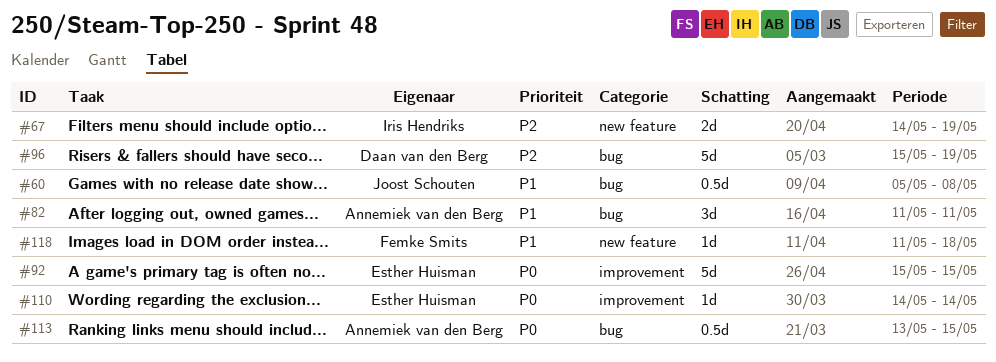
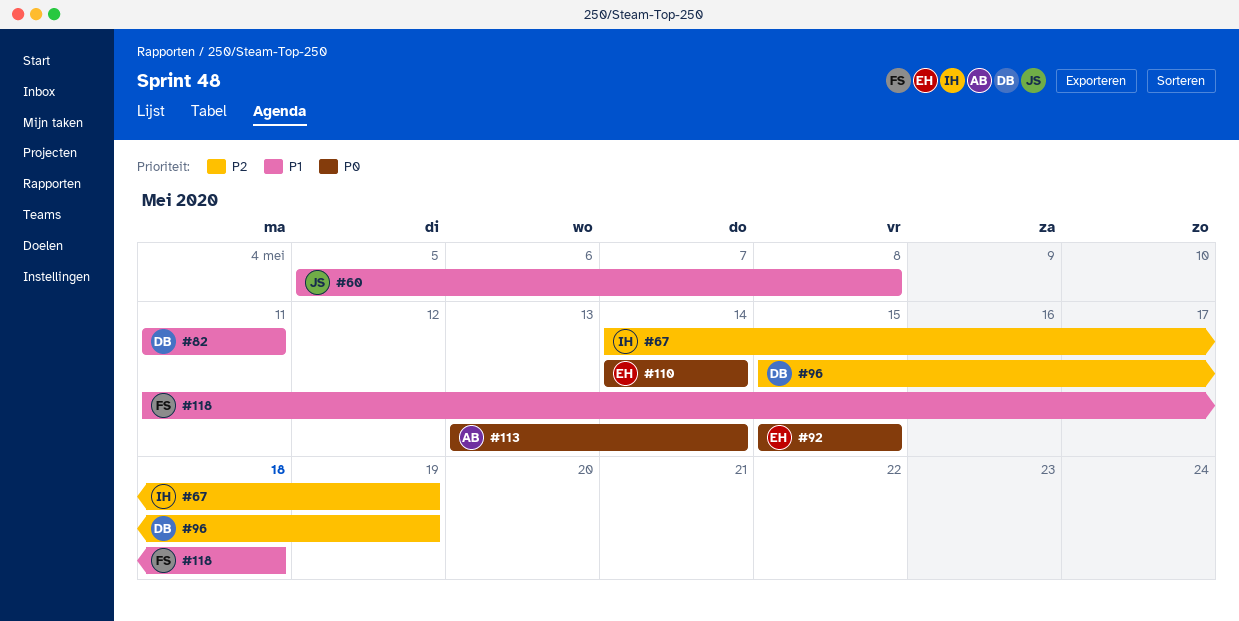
#82, owner: Annemiek van den Berg -> Daan van den Berg
#113, due: May 15 -> May 14

